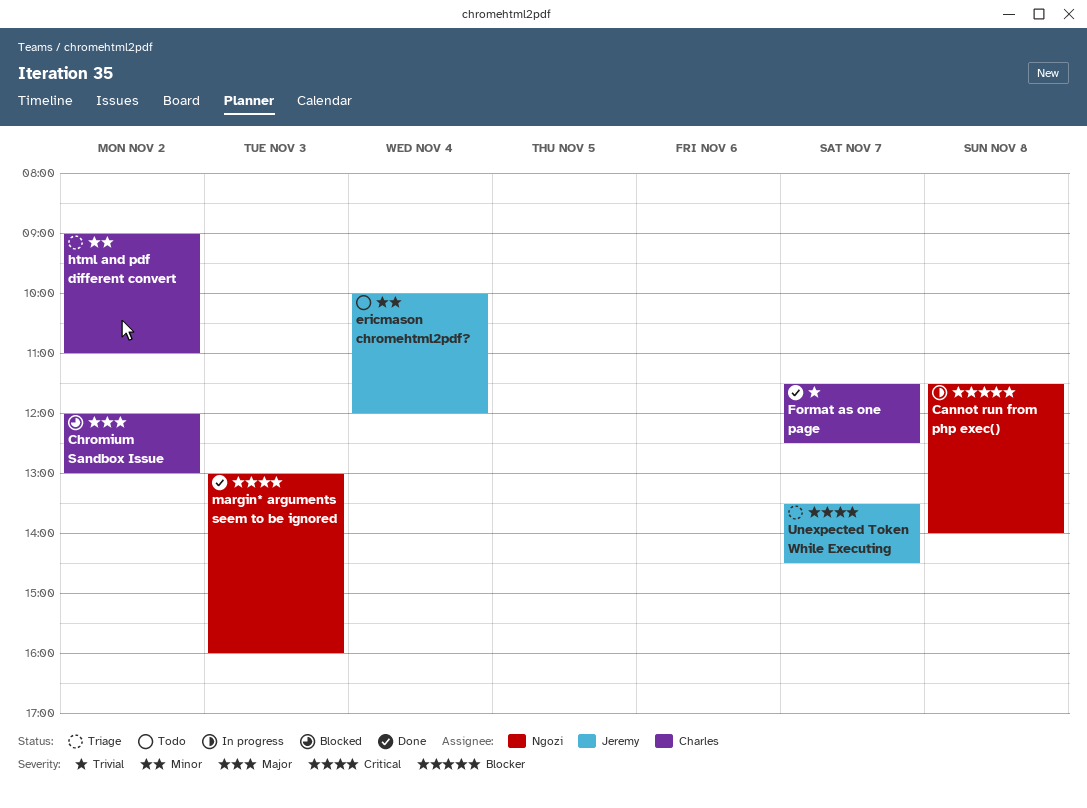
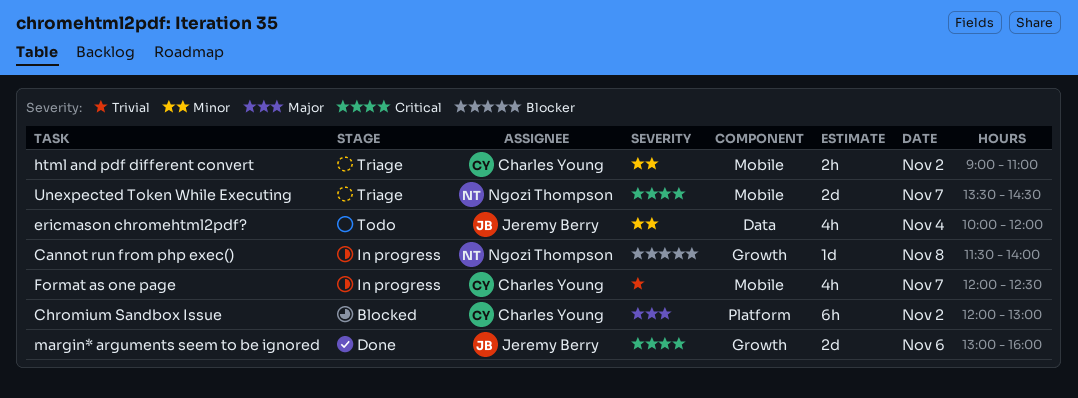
Format as one page, status: Done -> In progress
Format as one page, begins: 11:30 -> 12:00
margin* arguments seem to be ignored, owner: Ngozi Thompson -> Jeremy Berry
margin* arguments seem to be ignored, day: Nov 3 -> Nov 6
Unexpected Token While Executing, owner: Jeremy Berry -> Ngozi Thompson

